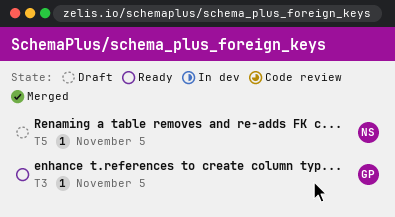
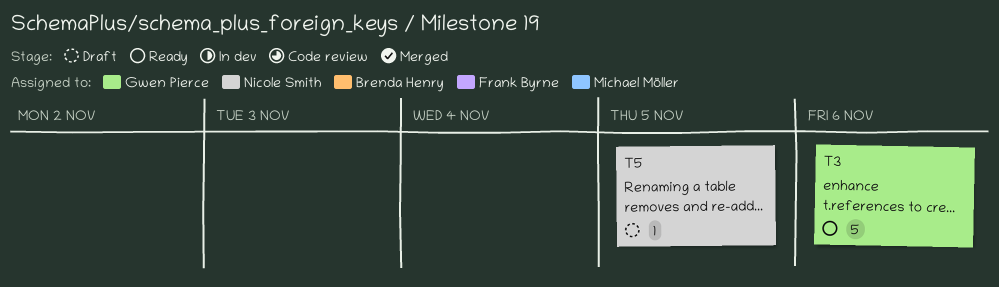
T3, estimate: 1 -> 5
T3, due: Nov 5 -> Nov 6

